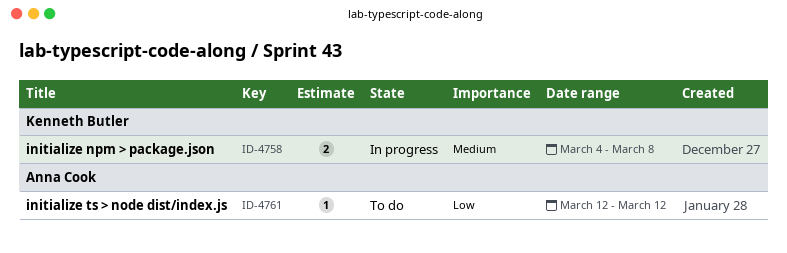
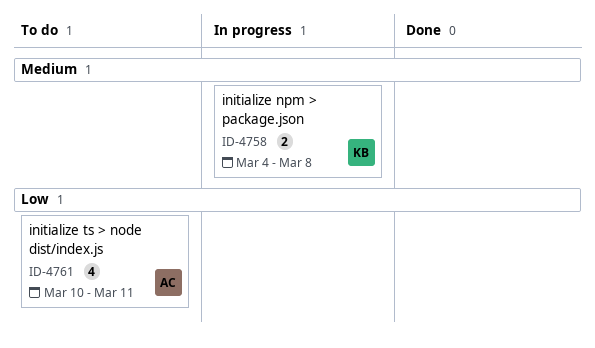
ID-4761, estimate: 1 -> 4
ID-4761, start: Mar 12 -> Mar 10
ID-4761, due: Mar 12 -> Mar 11

